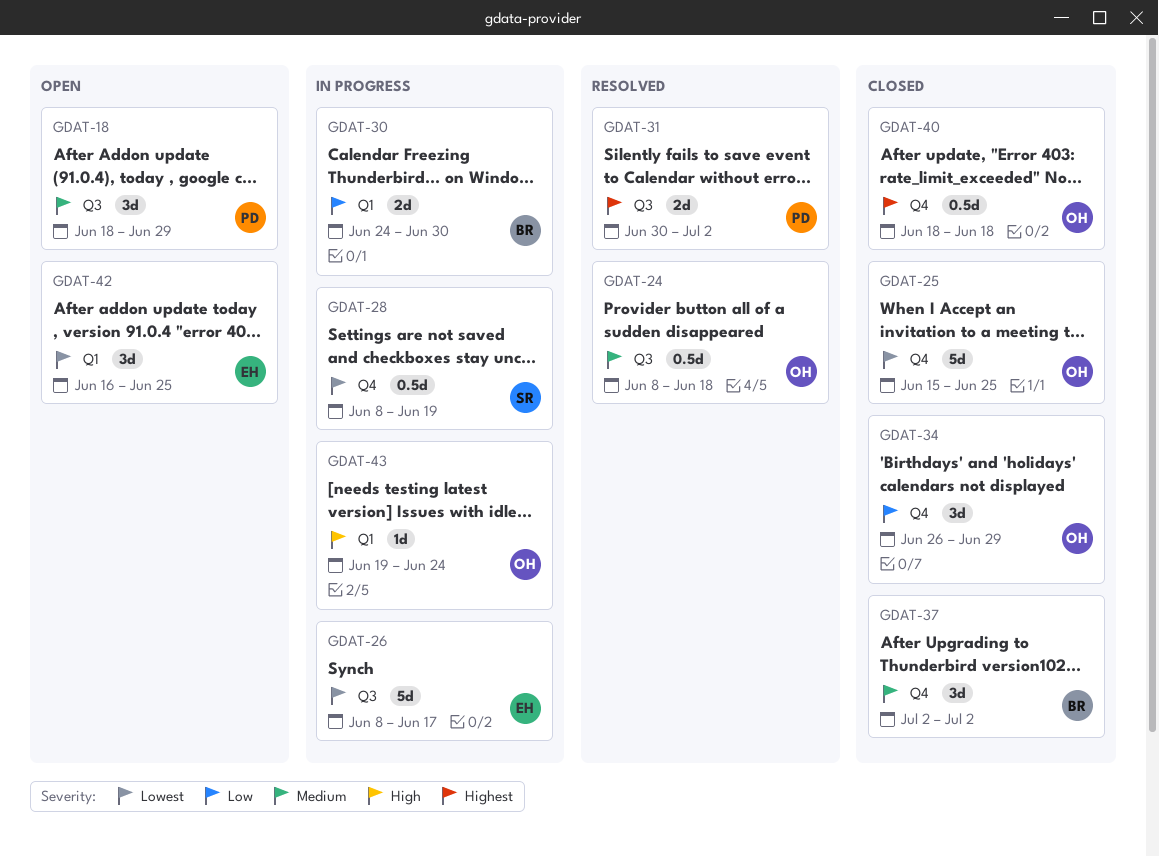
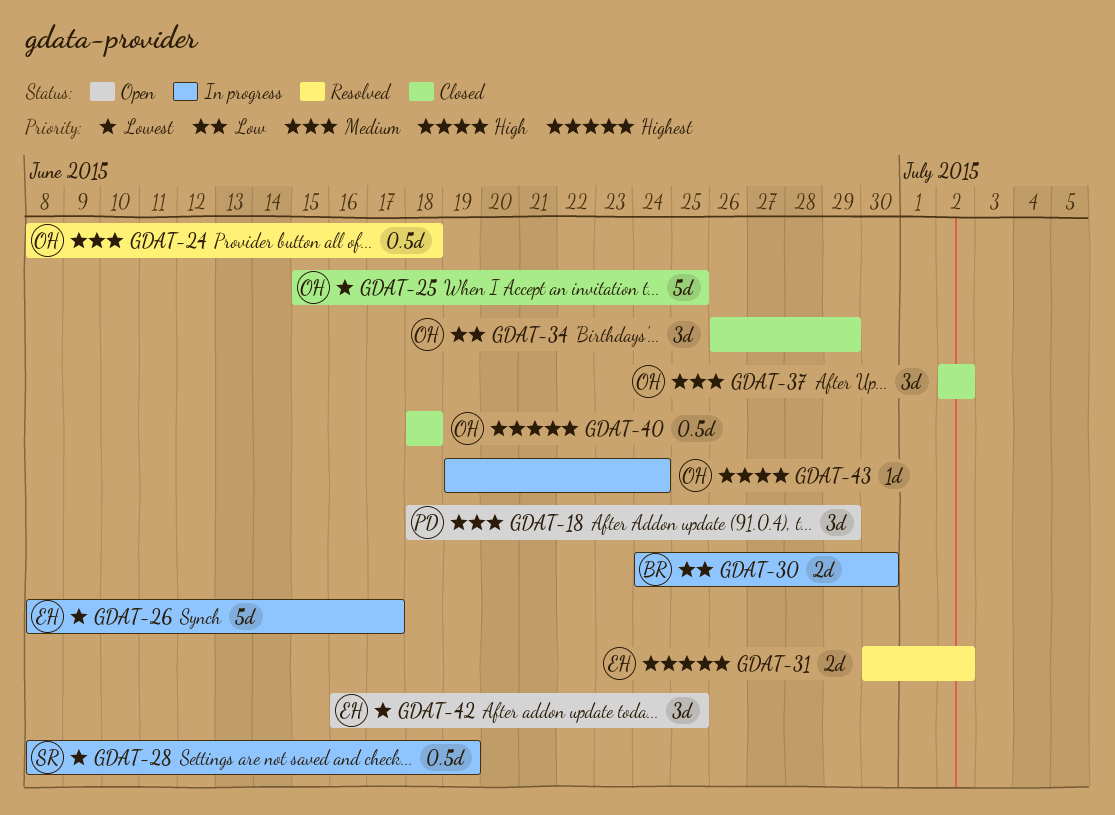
GDAT-31, owner: PD -> EH
GDAT-37, owner: BR -> OH

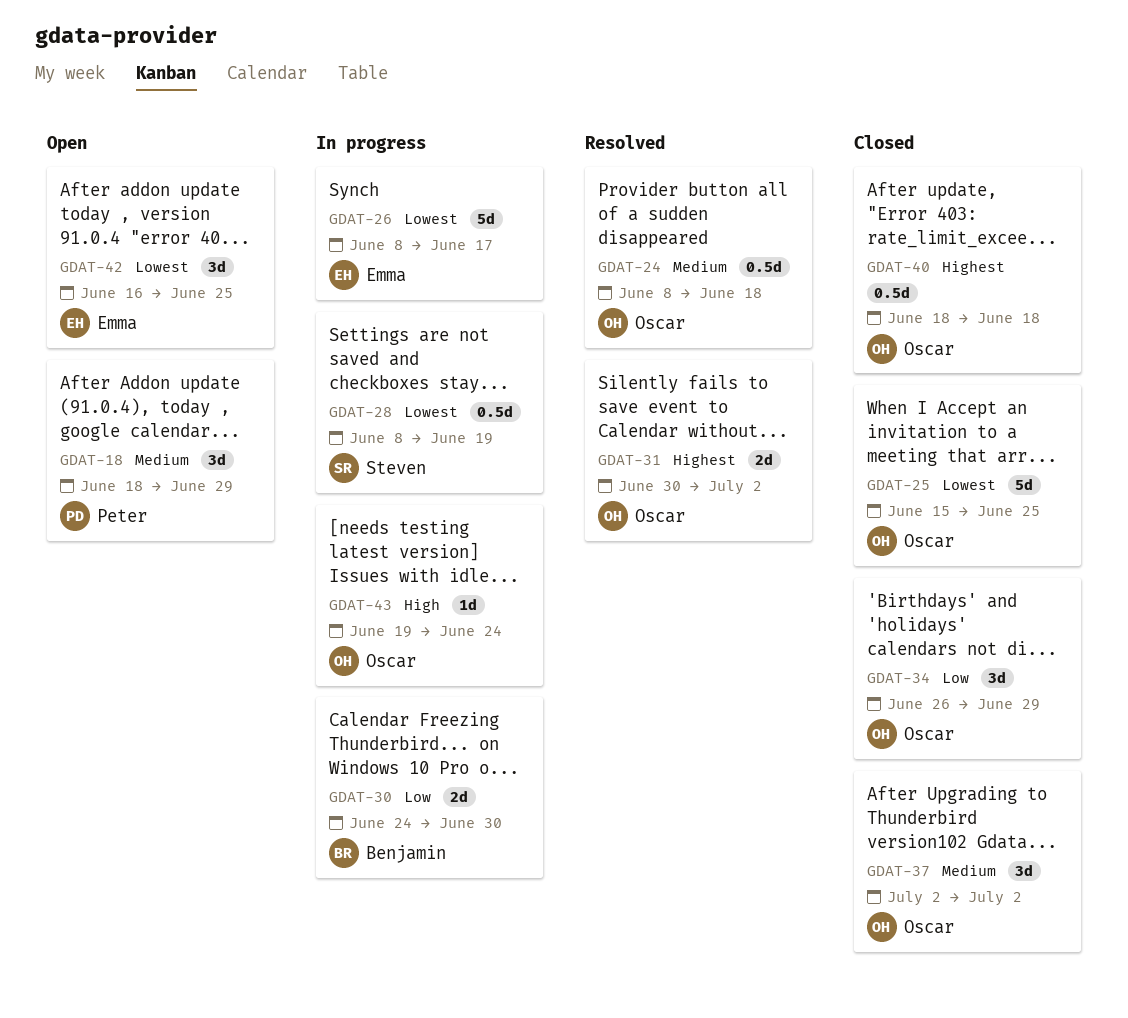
GDAT-31, owner: Emma -> Oscar

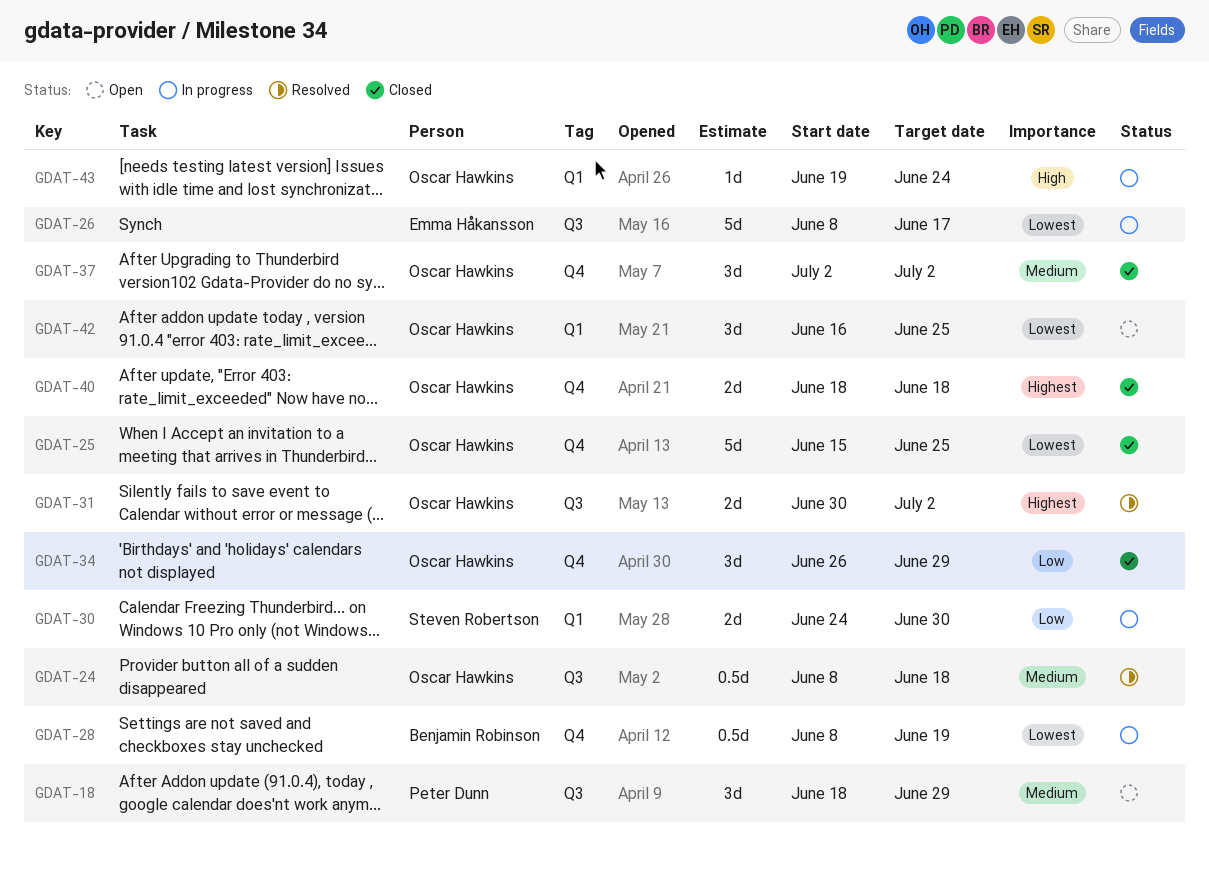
GDAT-28, owner: Steven Robertson -> Benjamin Robinson
GDAT-30, owner: Benjamin Robinson -> Steven Robertson
GDAT-40, estimate: 0.5d -> 2d
GDAT-42, owner: Emma Håkansson -> Oscar Hawkins

